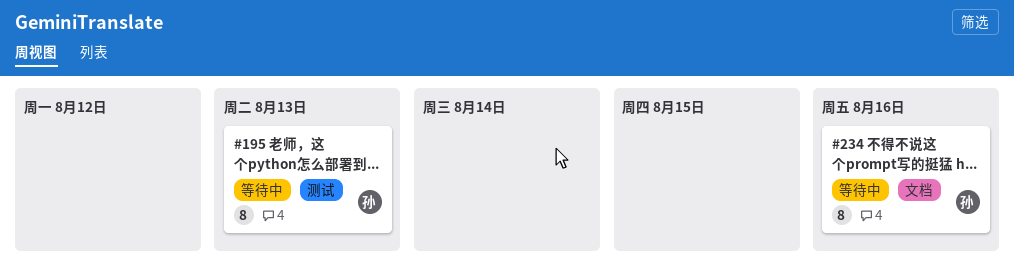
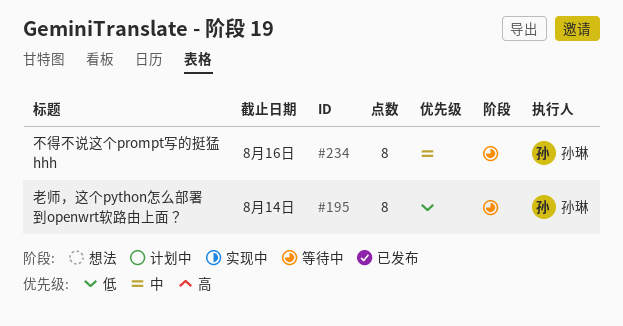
#195, due: Aug 13 -> Aug 14

